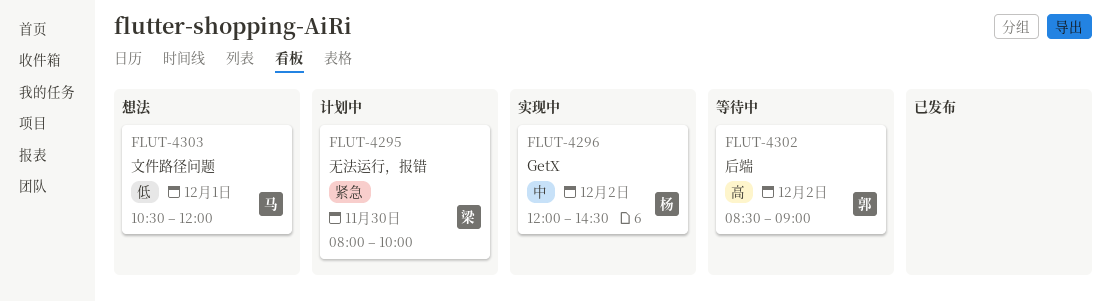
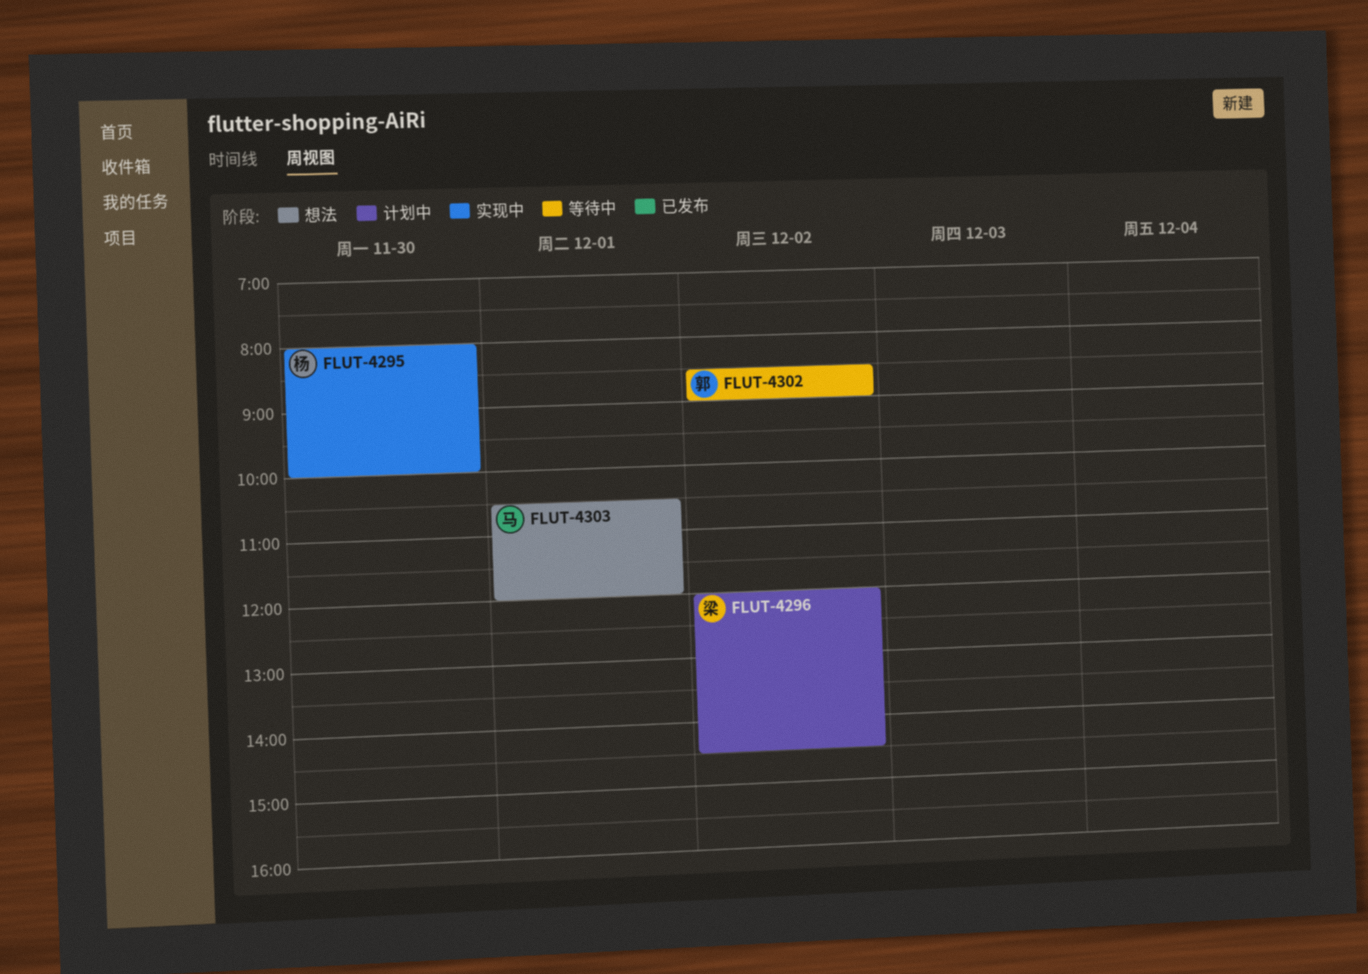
FLUT-4295, status: 计划中 -> 实现中
FLUT-4295, owner: 梁 -> 杨
FLUT-4296, status: 实现中 -> 计划中
FLUT-4296, owner: 杨 -> 梁

